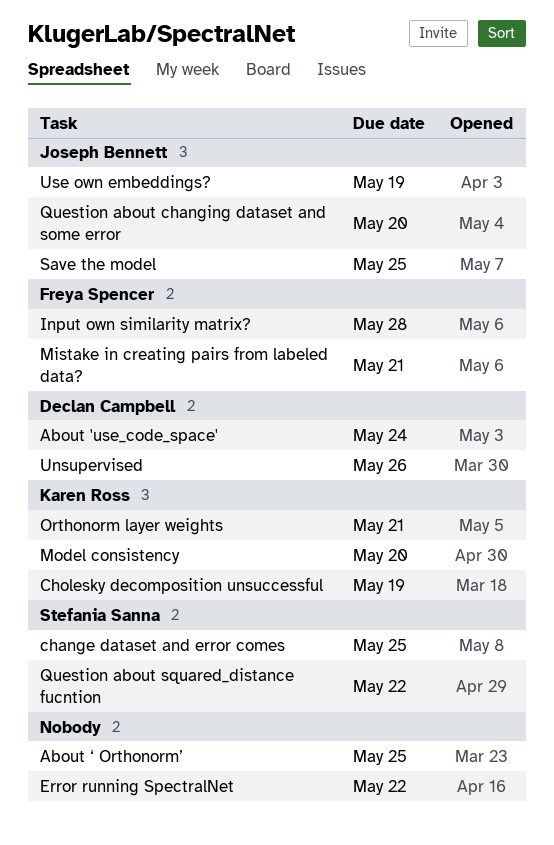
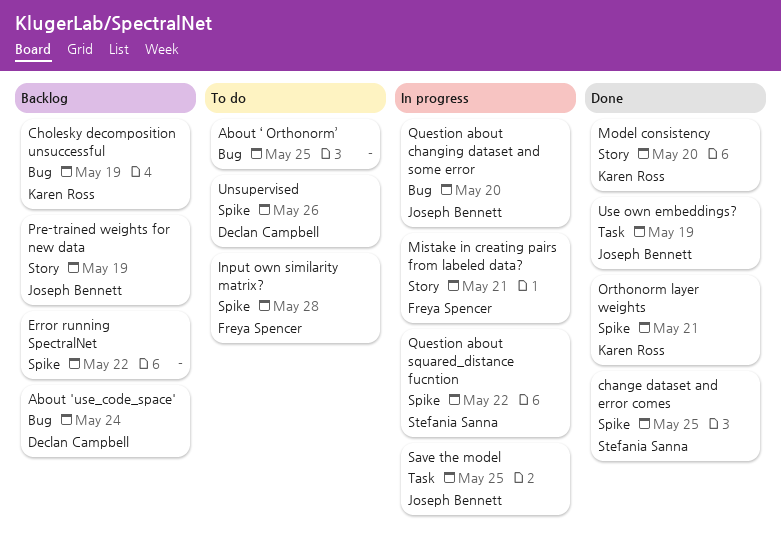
Pre-trained weights for new data: none -> present

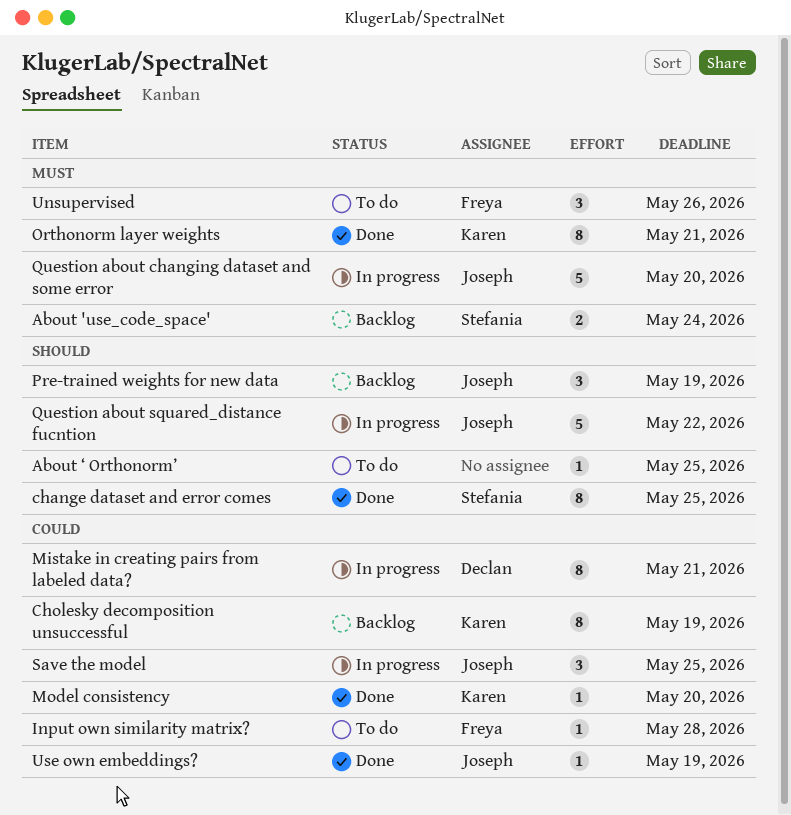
About 'use_code_space', owner: Declan Campbell -> Stefania Sanna
Error running SpectralNet: present -> none
Mistake in creating pairs from labeled data?, owner: Freya Spencer -> Declan Campbell
Question about squared_distance fucntion, owner: Stefania Sanna -> Joseph Bennett
Unsupervised, owner: Declan Campbell -> Freya Spencer

